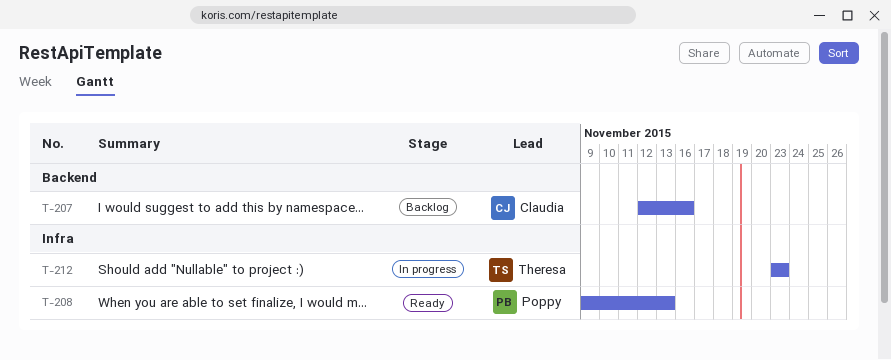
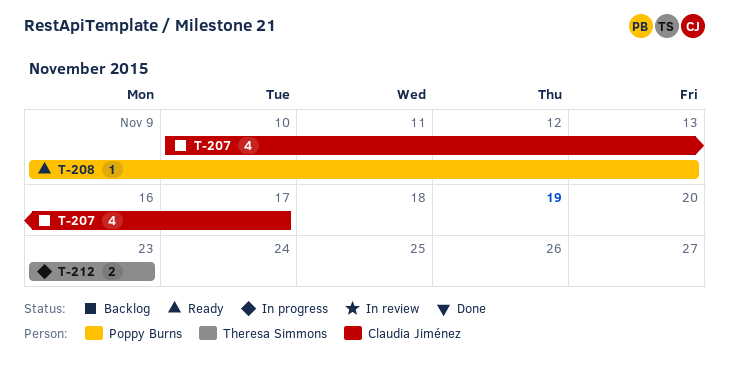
T-207, start: Nov 12 -> Nov 10
T-207, due: Nov 16 -> Nov 17

